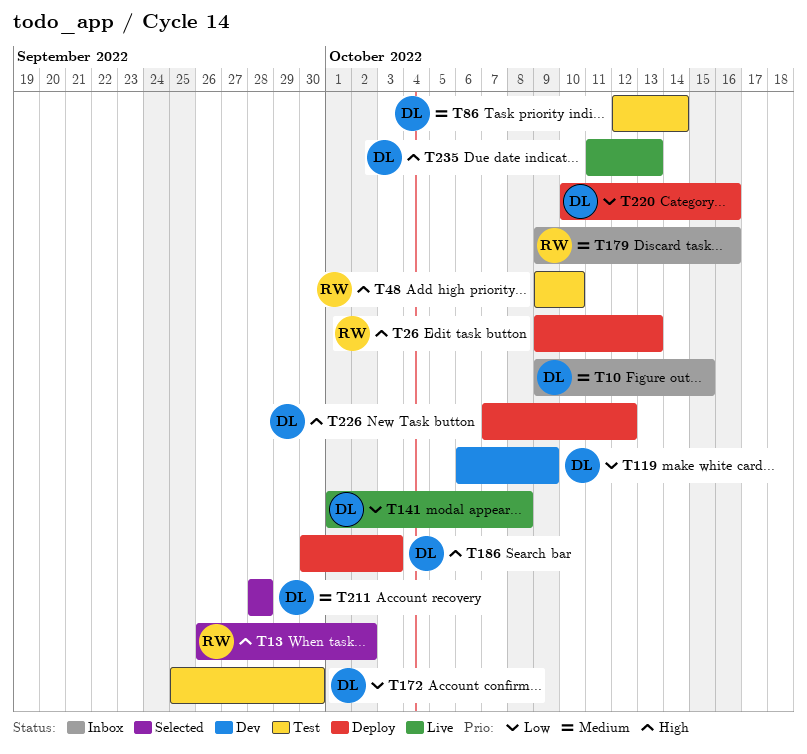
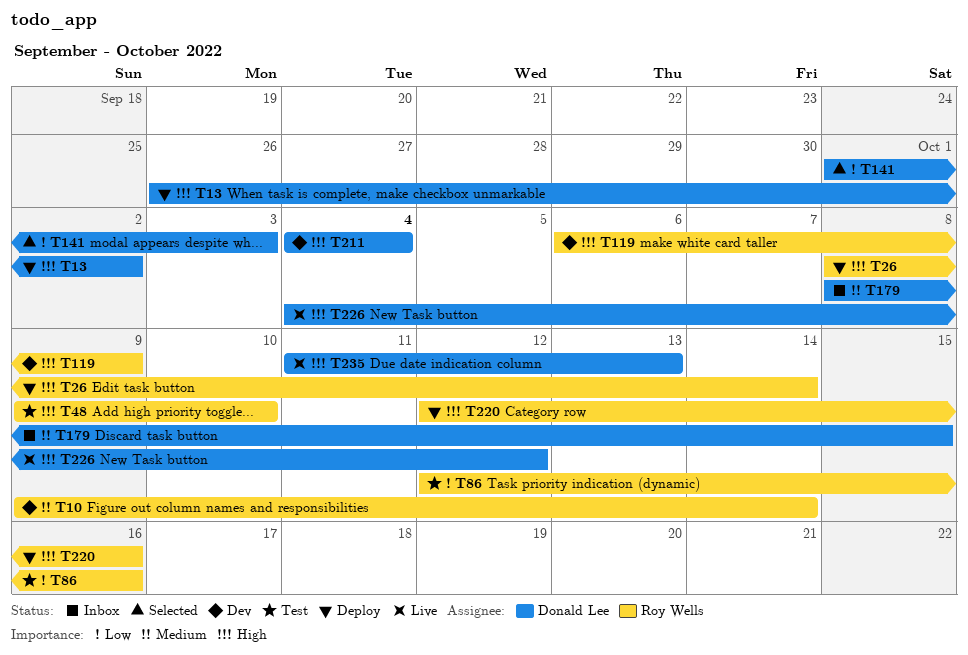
T10, status: Inbox -> Dev
T10, owner: Donald Lee -> Roy Wells
T10, due: Oct 15 -> Oct 14
T13, status: Selected -> Deploy
T13, owner: Roy Wells -> Donald Lee
T26, start: Oct 9 -> Oct 8
T26, due: Oct 13 -> Oct 14
T86, owner: Donald Lee -> Roy Wells
T86, priority: Medium -> Low
T86, due: Oct 14 -> Oct 16
T119, owner: Donald Lee -> Roy Wells
T119, priority: Low -> High
T141, status: Live -> Selected
T141, due: Oct 8 -> Oct 3
T172: present -> none
T179, owner: Roy Wells -> Donald Lee
T179, start: Oct 9 -> Oct 8
T179, due: Oct 16 -> Oct 15
T186: present -> none
T211, status: Selected -> Dev
T211, priority: Medium -> High
T211, start: Sep 28 -> Oct 4
T211, due: Sep 28 -> Oct 4
T220, owner: Donald Lee -> Roy Wells
T220, priority: Low -> High
T220, start: Oct 10 -> Oct 12
T226, status: Deploy -> Live
T226, start: Oct 7 -> Oct 4

